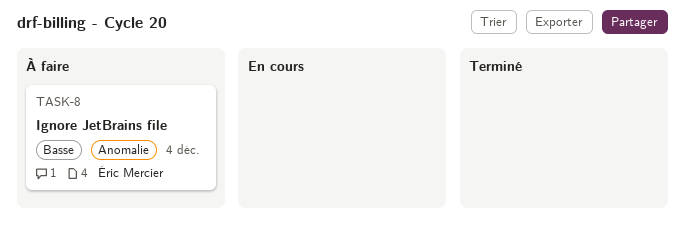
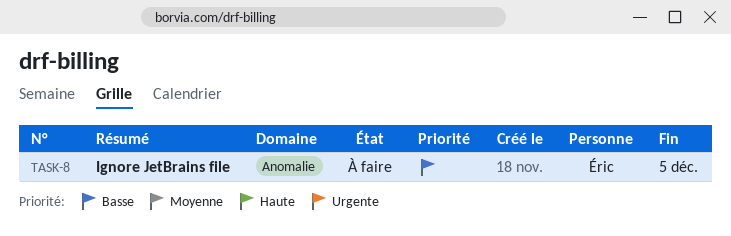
TASK-8, due: Dec 4 -> Dec 5

